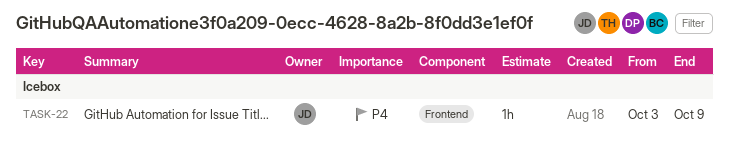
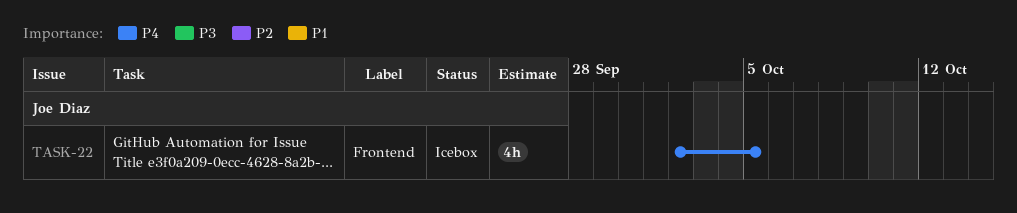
TASK-22, estimate: 1h -> 4h
TASK-22, start: Oct 3 -> Oct 2
TASK-22, due: Oct 9 -> Oct 5

